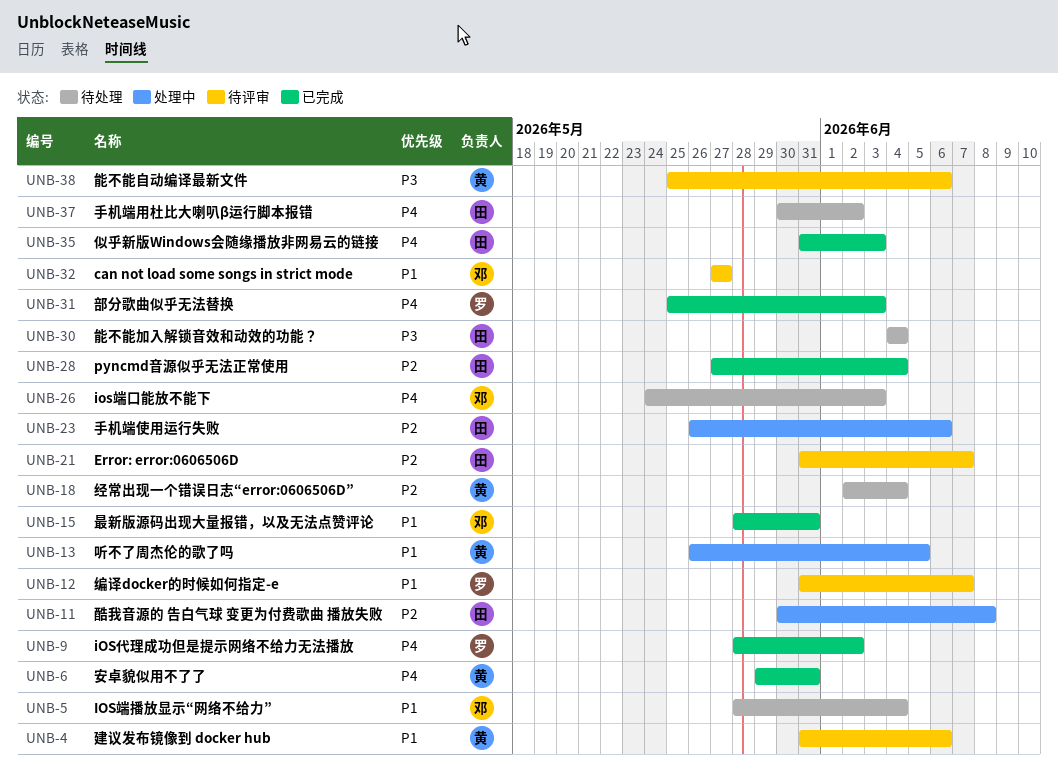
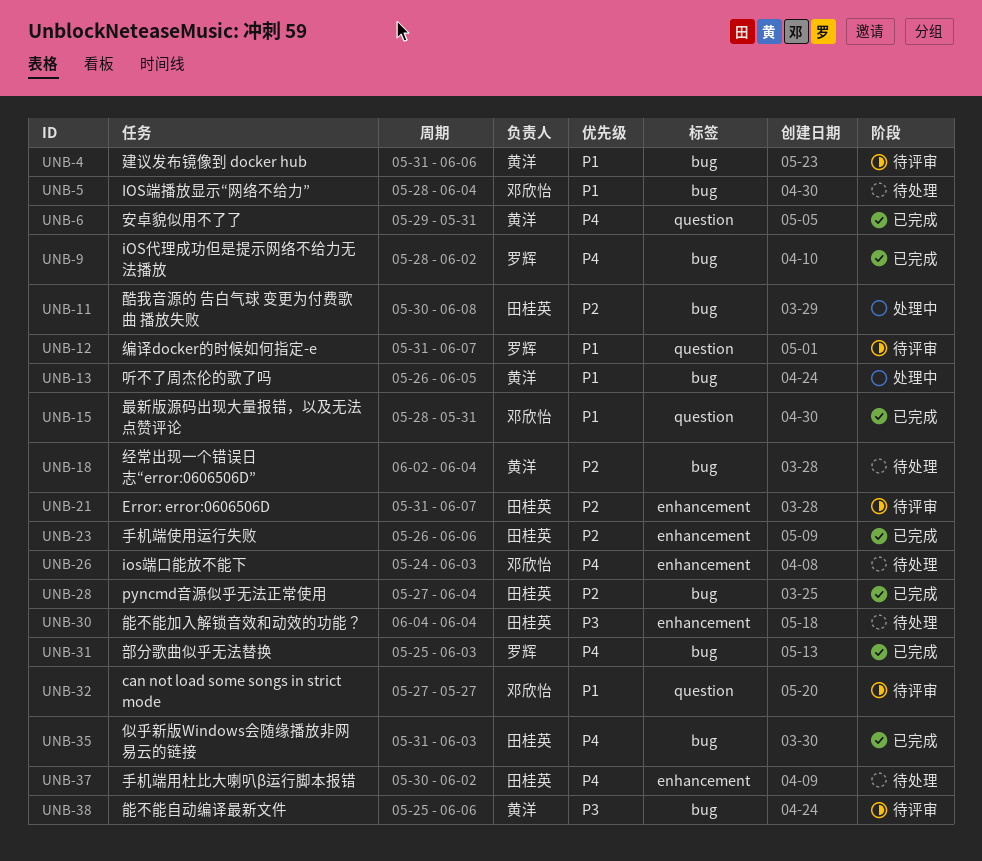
UNB-23, status: 处理中 -> 已完成

